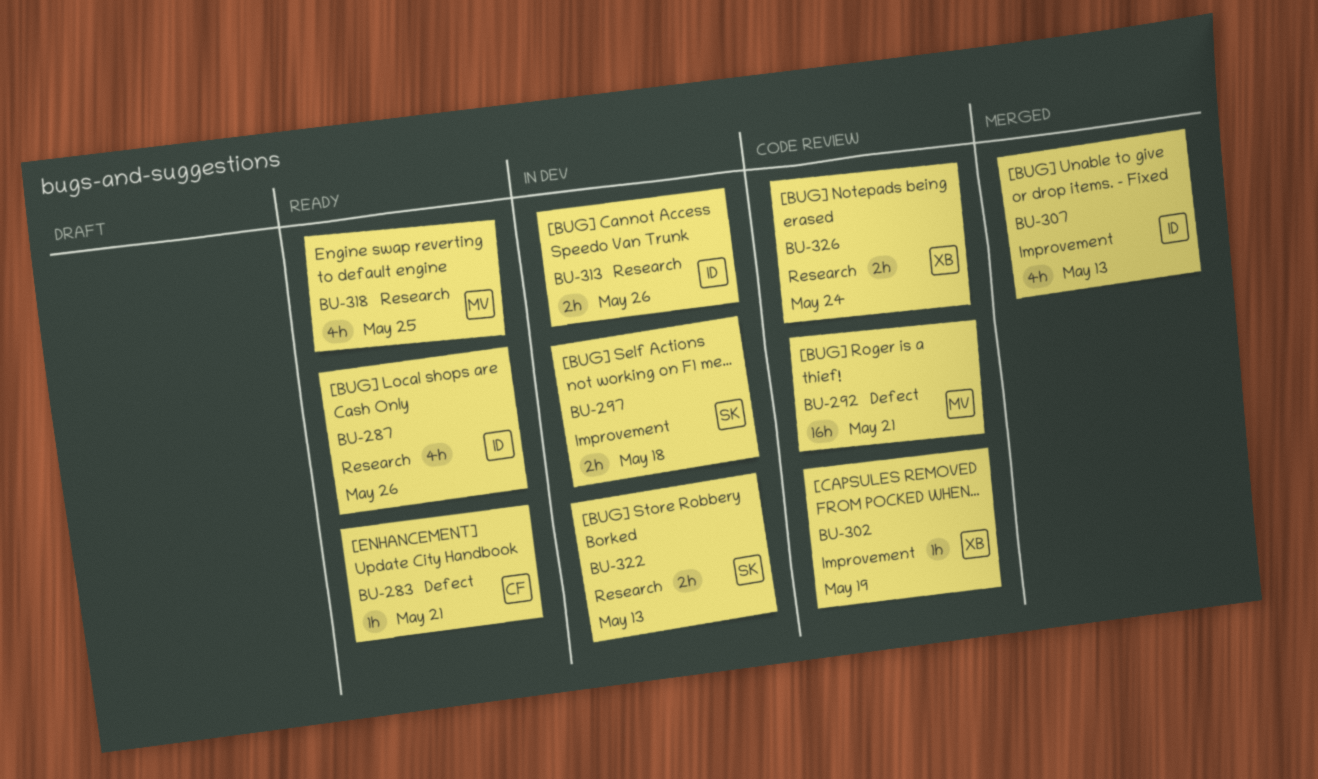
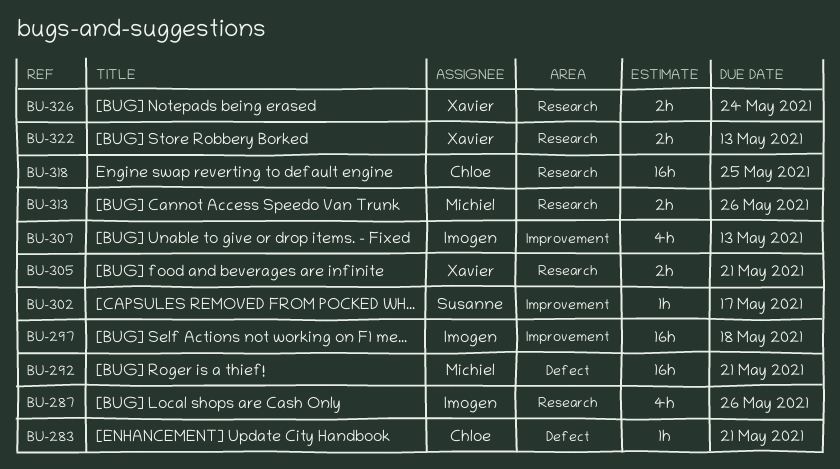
BU-297, owner: Susanne -> Imogen
BU-297, estimate: 2h -> 16h
BU-302, owner: Xavier -> Susanne
BU-302, due: May 19 -> May 17
BU-305: none -> present
BU-313, owner: Imogen -> Michiel
BU-318, owner: Michiel -> Chloe
BU-318, estimate: 4h -> 16h
BU-322, owner: Susanne -> Xavier

